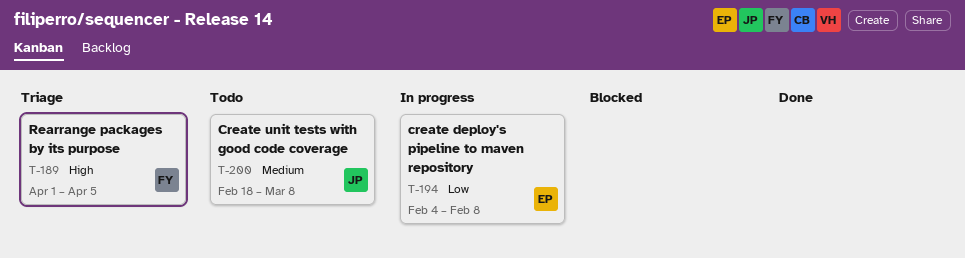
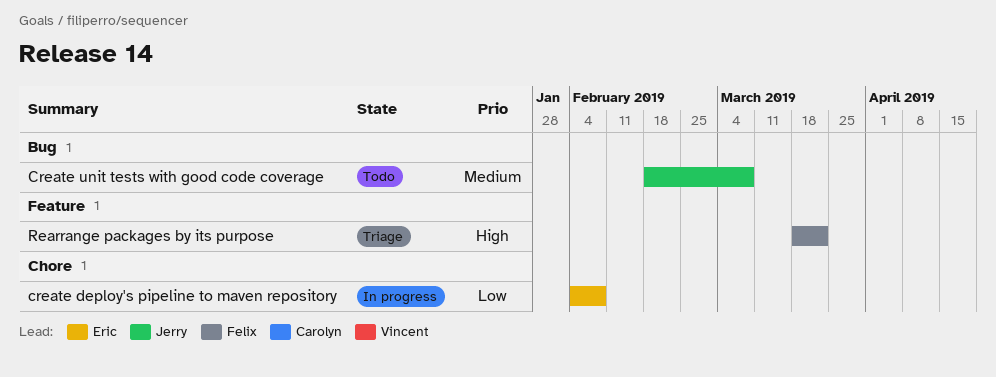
Rearrange packages by its purpose, start: Apr 1 -> Mar 18
Rearrange packages by its purpose, due: Apr 5 -> Mar 22

